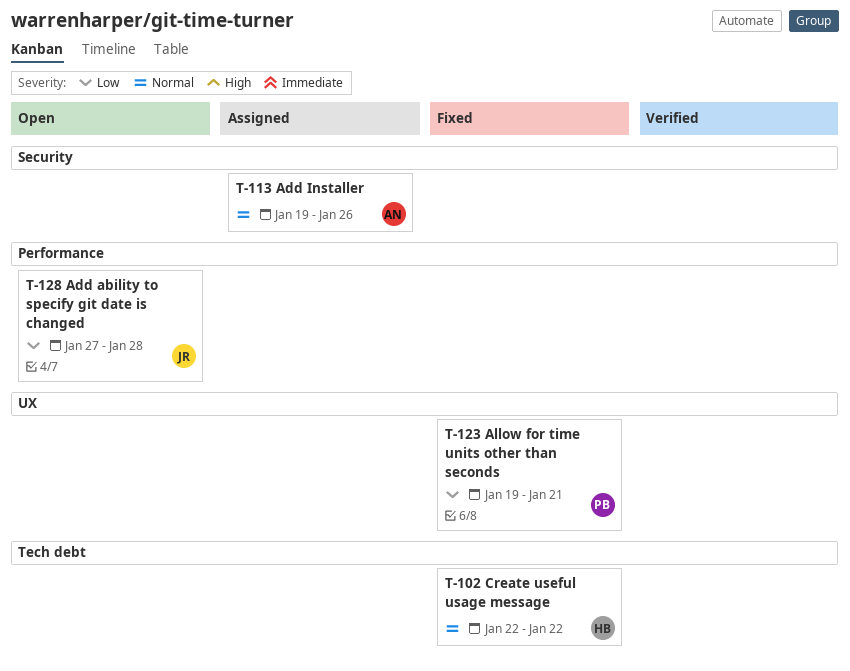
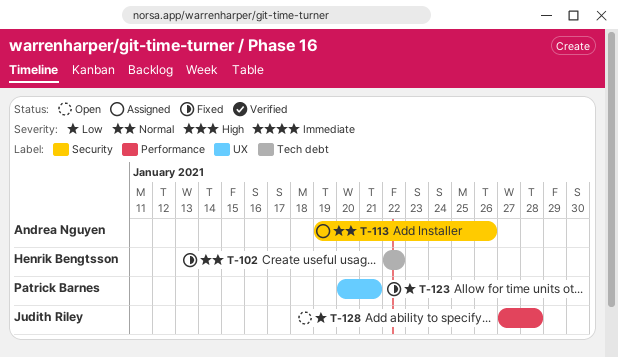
T-123, start: Jan 19 -> Jan 20

